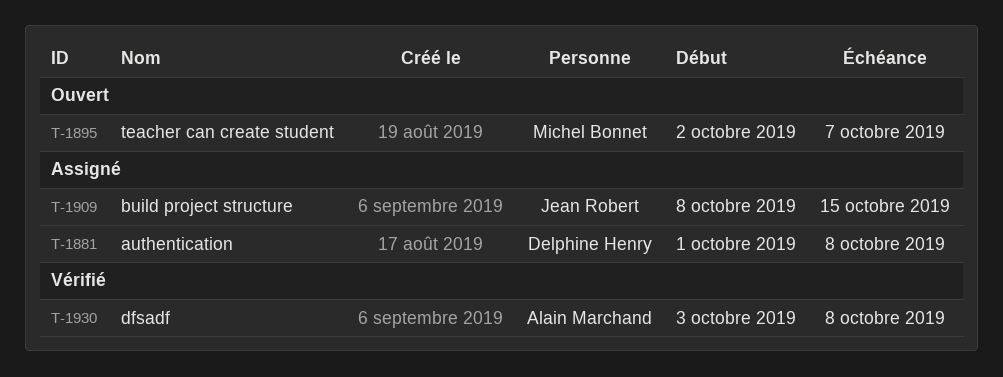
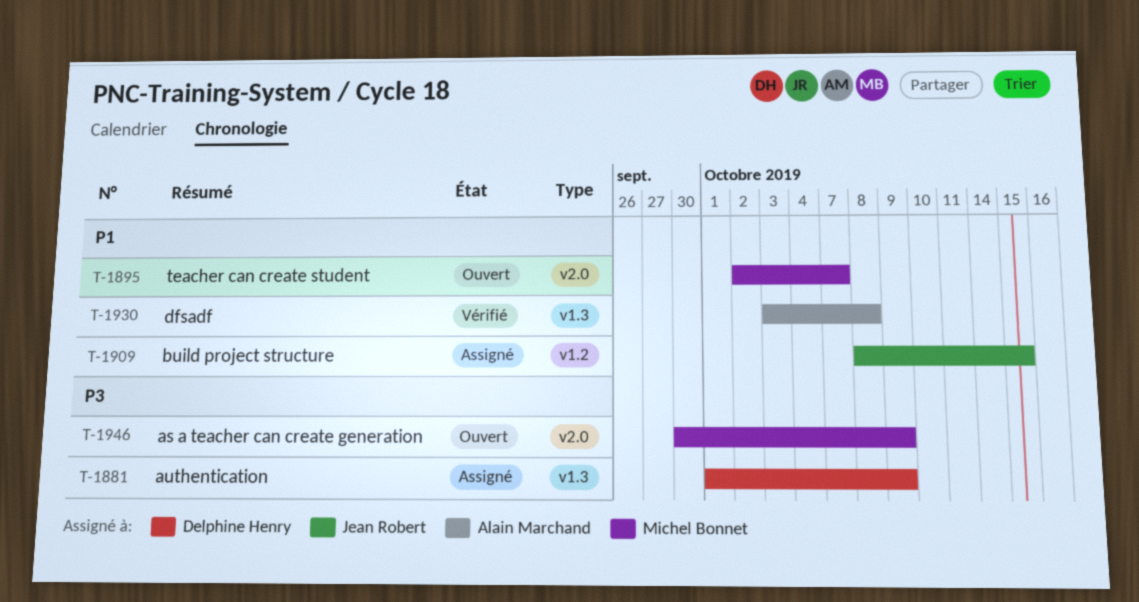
T-1881, due: Oct 8 -> Oct 9
T-1946: none -> present

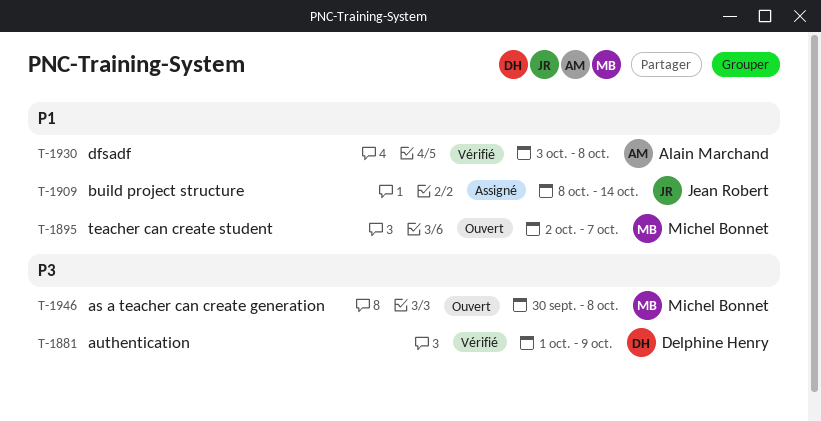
T-1881, status: Assigné -> Vérifié
T-1909, due: Oct 15 -> Oct 14
T-1946, due: Oct 9 -> Oct 8

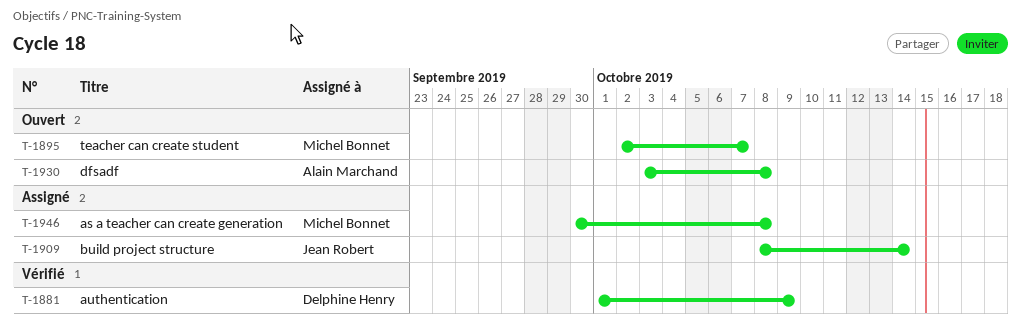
T-1930, status: Vérifié -> Ouvert
T-1946, status: Ouvert -> Assigné

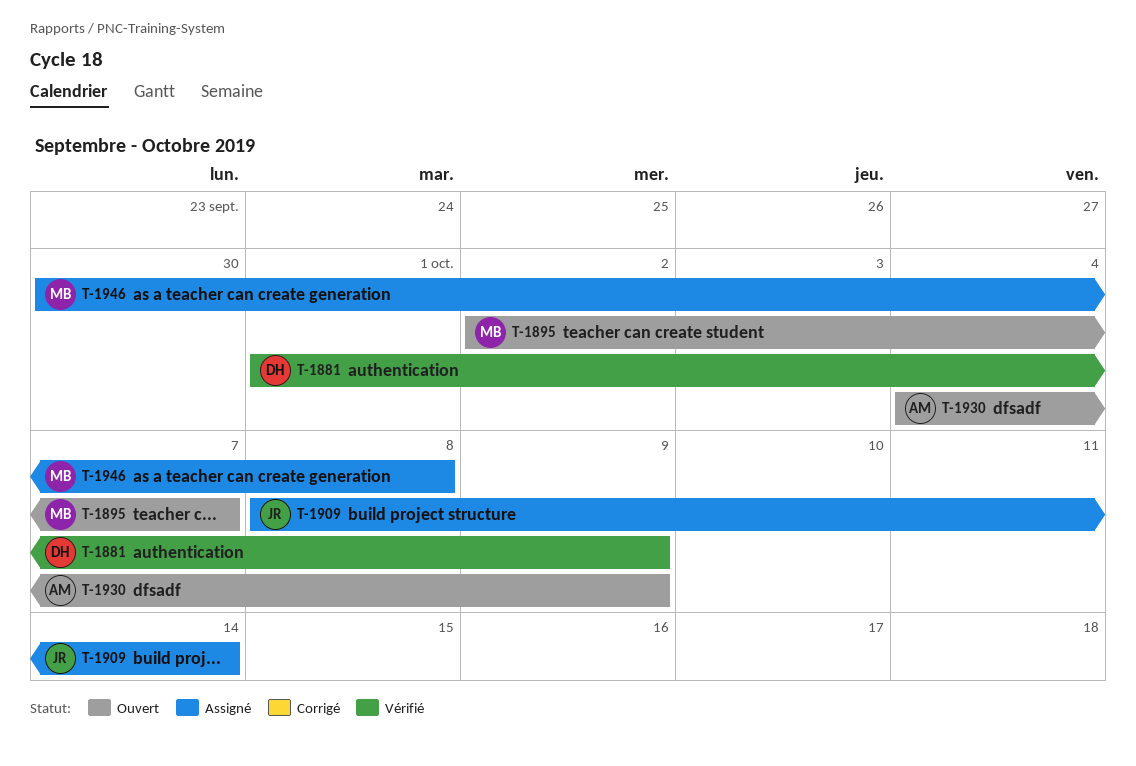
T-1930, start: Oct 3 -> Oct 4
T-1930, due: Oct 8 -> Oct 9

